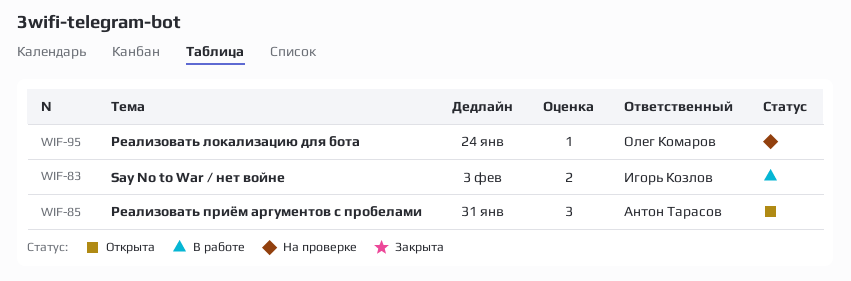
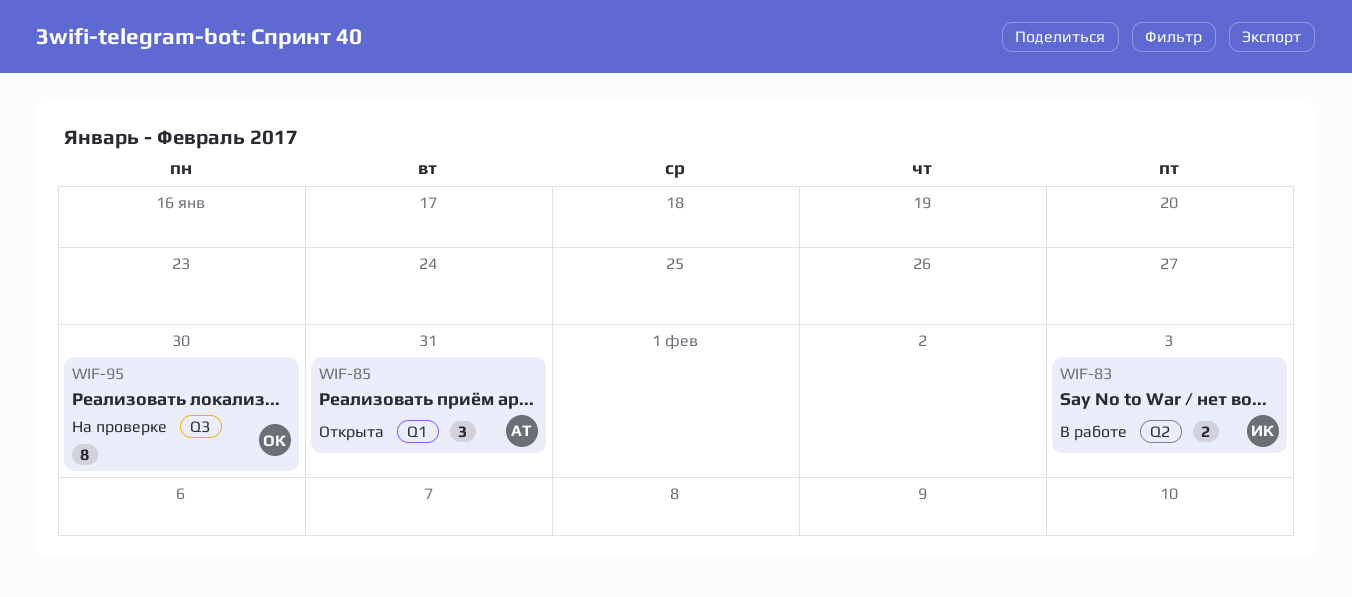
WIF-95, estimate: 1 -> 8
WIF-95, due: Jan 24 -> Jan 30

